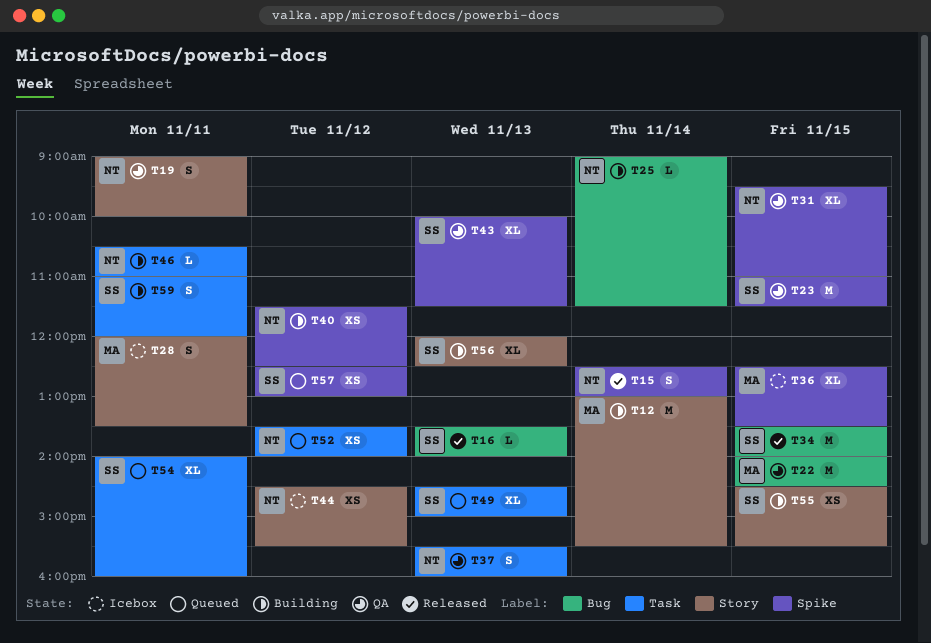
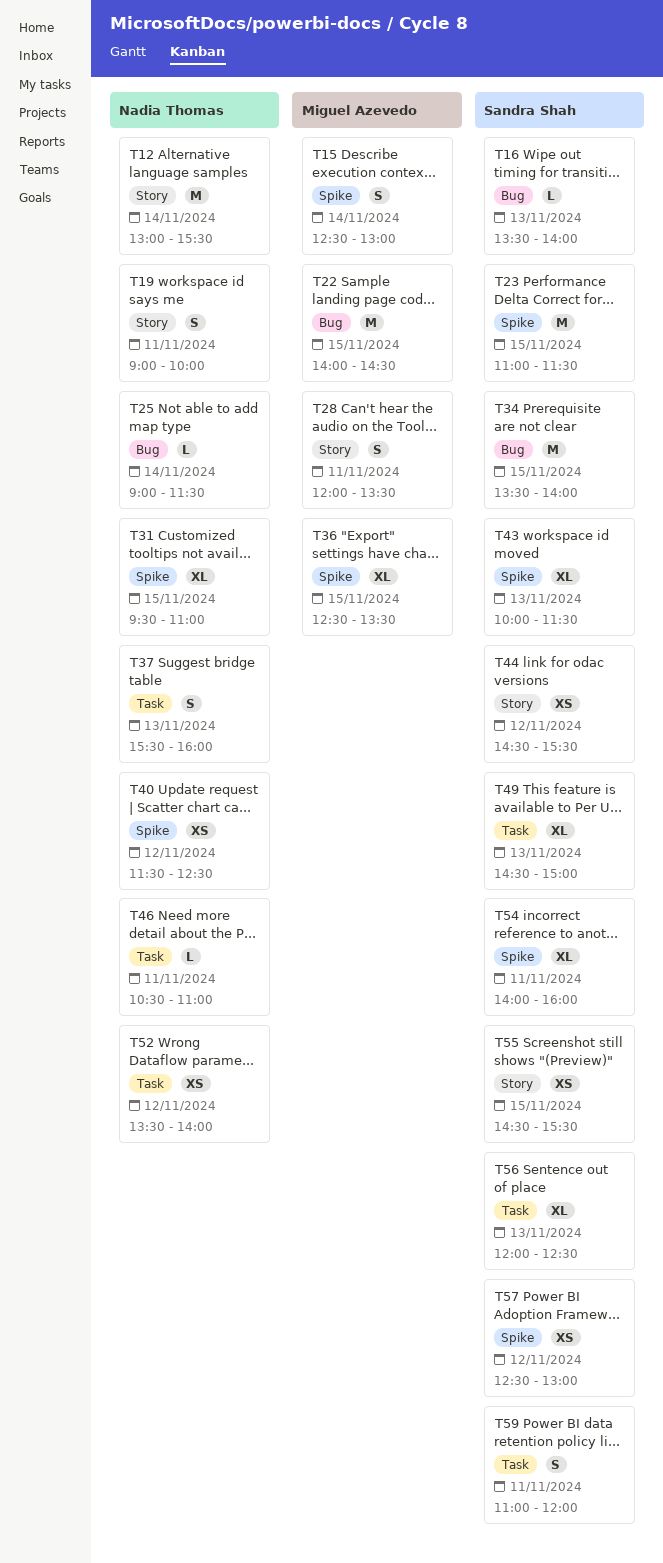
T12, owner: Miguel Azevedo -> Nadia Thomas
T15, owner: Nadia Thomas -> Miguel Azevedo
T44, owner: Nadia Thomas -> Sandra Shah
T54, label: Task -> Spike
T56, label: Story -> Task

